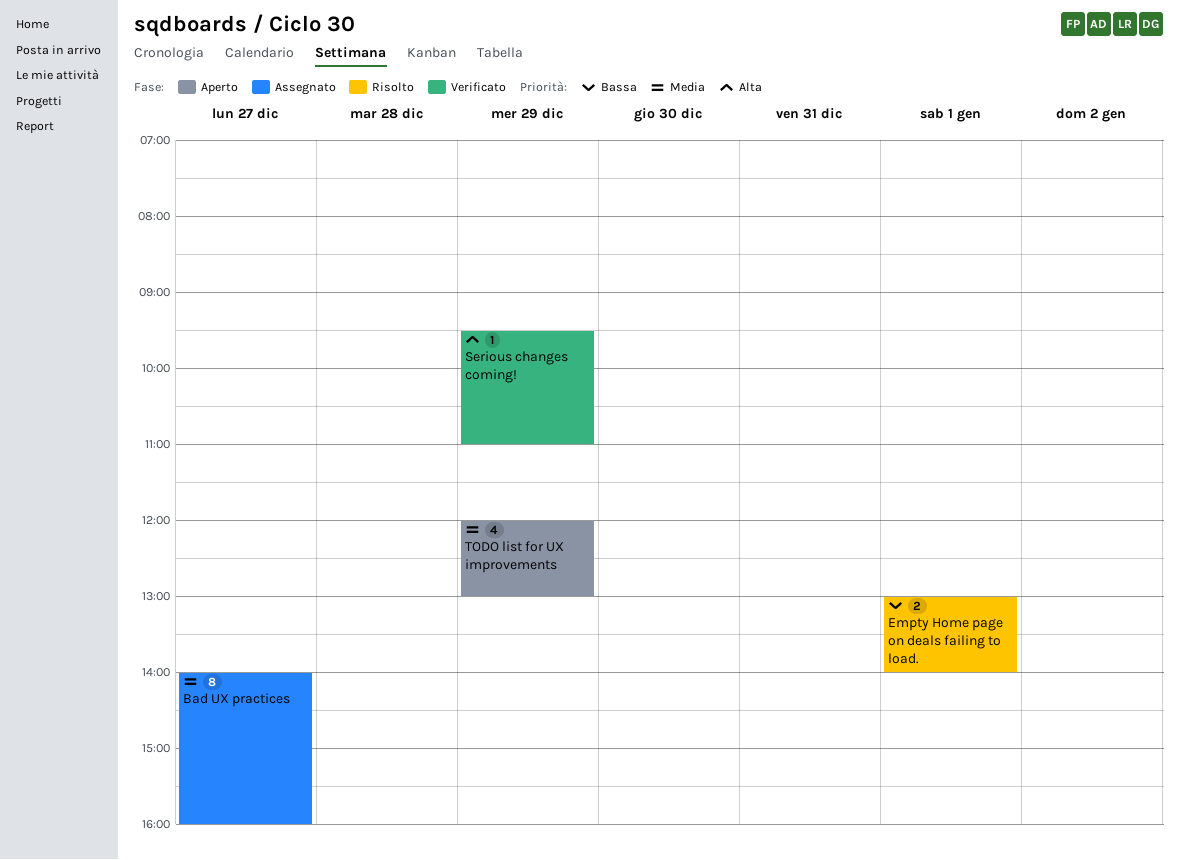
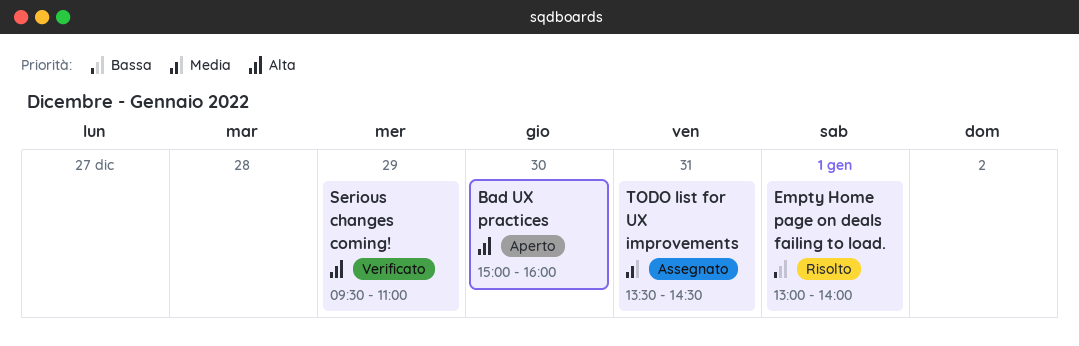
Bad UX practices, status: Assegnato -> Aperto
Bad UX practices, priority: Media -> Alta
Bad UX practices, day: Dec 27 -> Dec 30
Bad UX practices, begins: 14:00 -> 15:00
TODO list for UX improvements, status: Aperto -> Assegnato
TODO list for UX improvements, day: Dec 29 -> Dec 31
TODO list for UX improvements, begins: 12:00 -> 13:30
TODO list for UX improvements, ends: 13:00 -> 14:30

